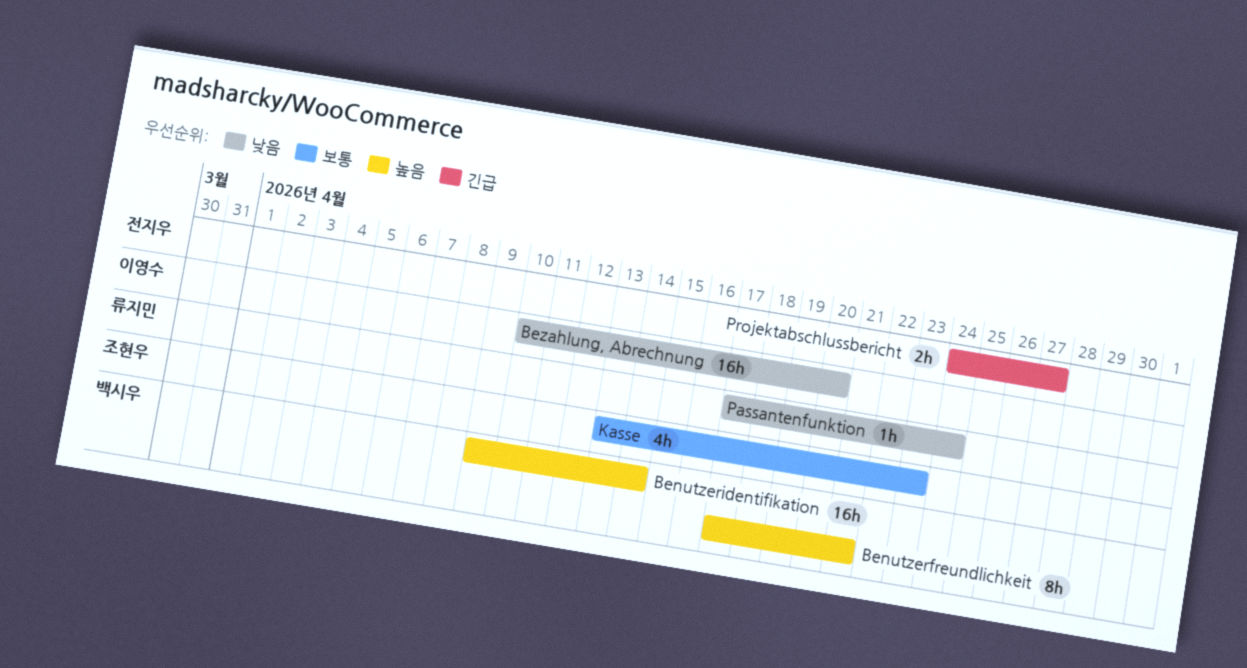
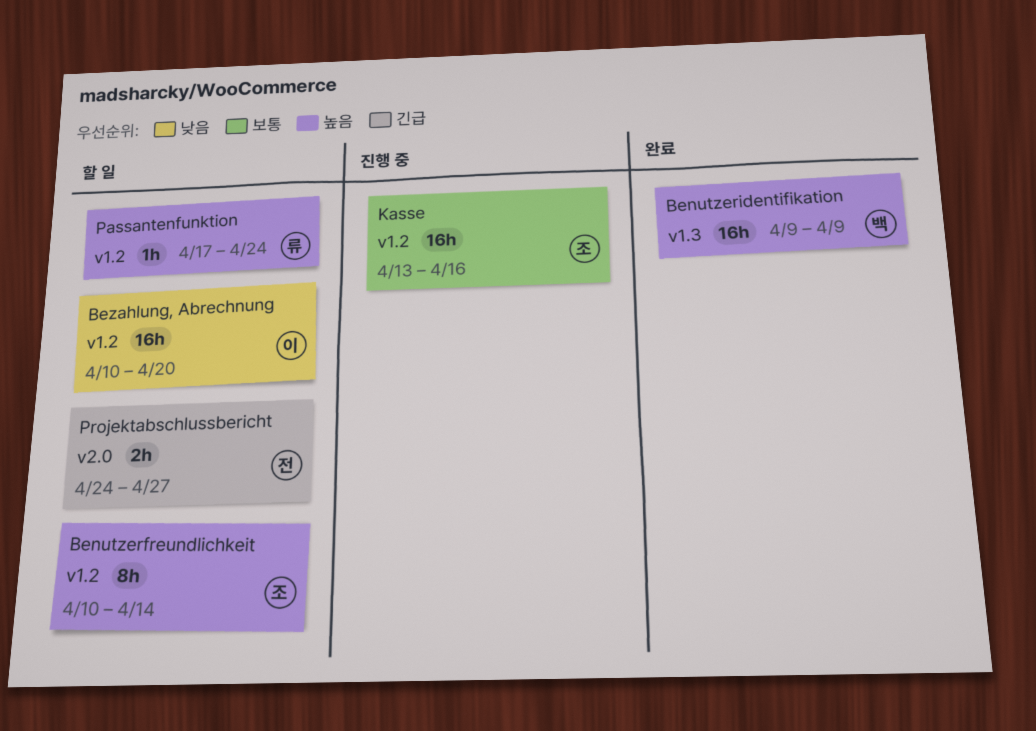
Benutzerfreundlichkeit, owner: 백시우 -> 조현우
Benutzerfreundlichkeit, start: Apr 17 -> Apr 10
Benutzerfreundlichkeit, due: Apr 21 -> Apr 14
Benutzeridentifikation, due: Apr 14 -> Apr 9
Kasse, estimate: 4h -> 16h
Kasse, due: Apr 23 -> Apr 16
Passantenfunktion, priority: 낮음 -> 높음

